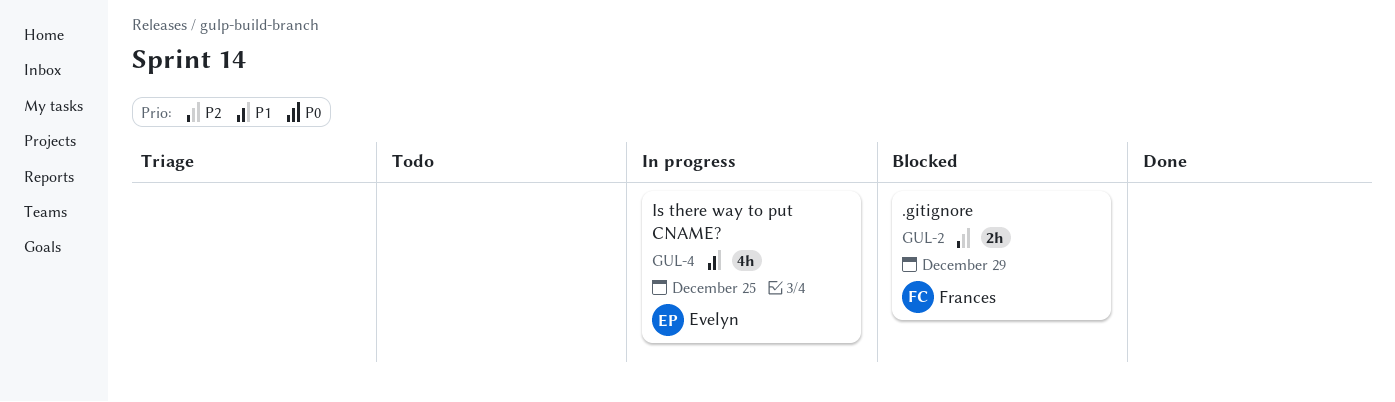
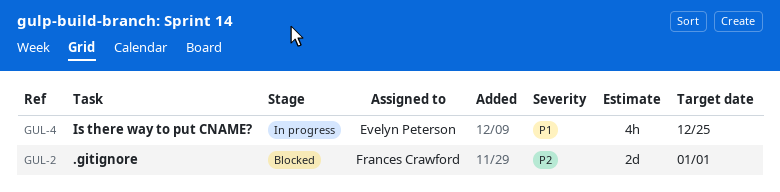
GUL-2, estimate: 2h -> 2d
GUL-2, due: Dec 29 -> Jan 1

